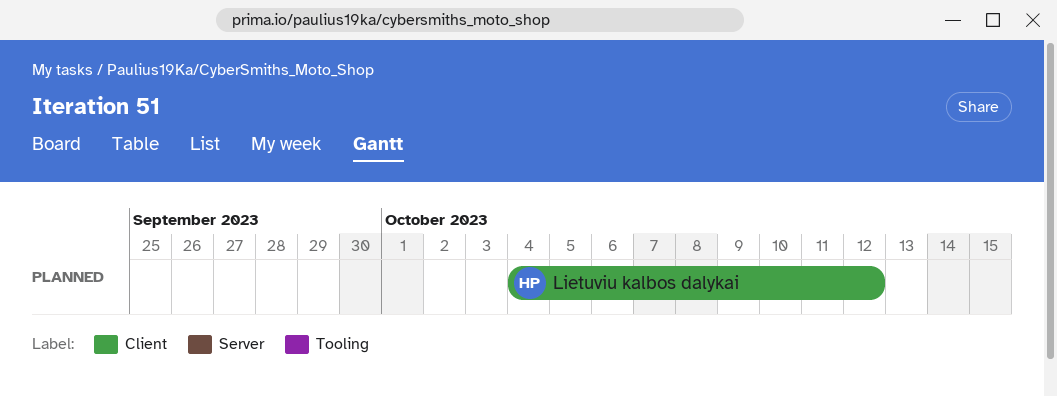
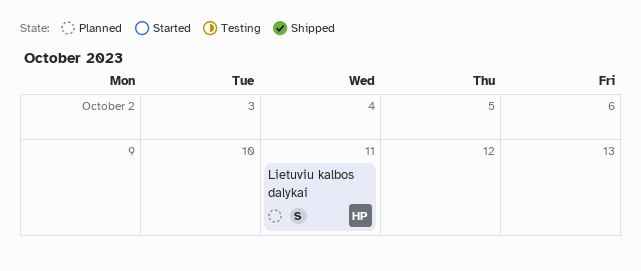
Lietuviu kalbos dalykai, due: Oct 12 -> Oct 11

